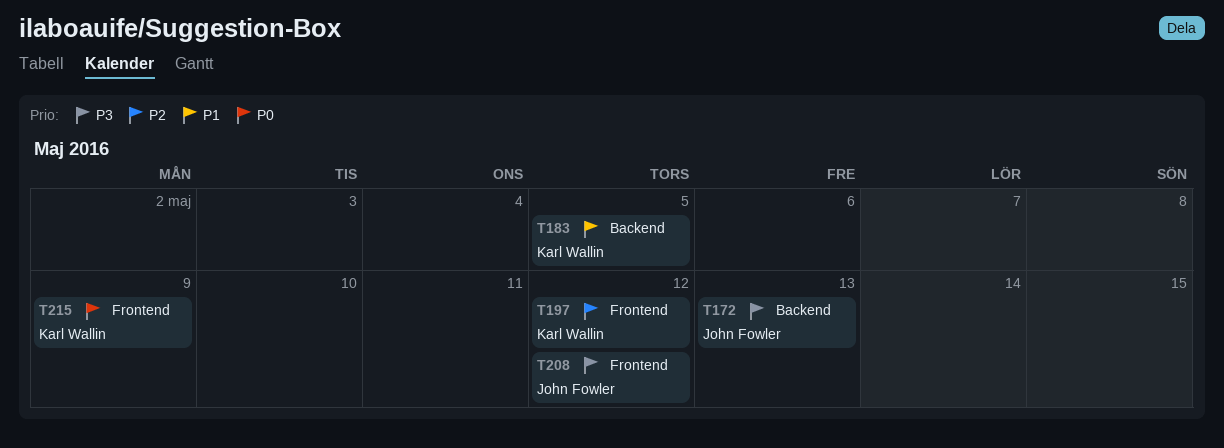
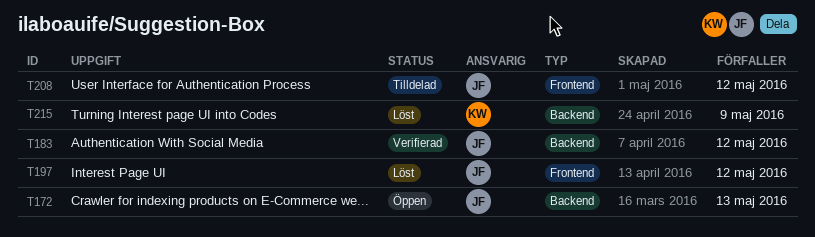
T183, owner: Karl Wallin -> John Fowler
T183, due: May 5 -> May 12
T197, owner: Karl Wallin -> John Fowler
T215, label: Frontend -> Backend

